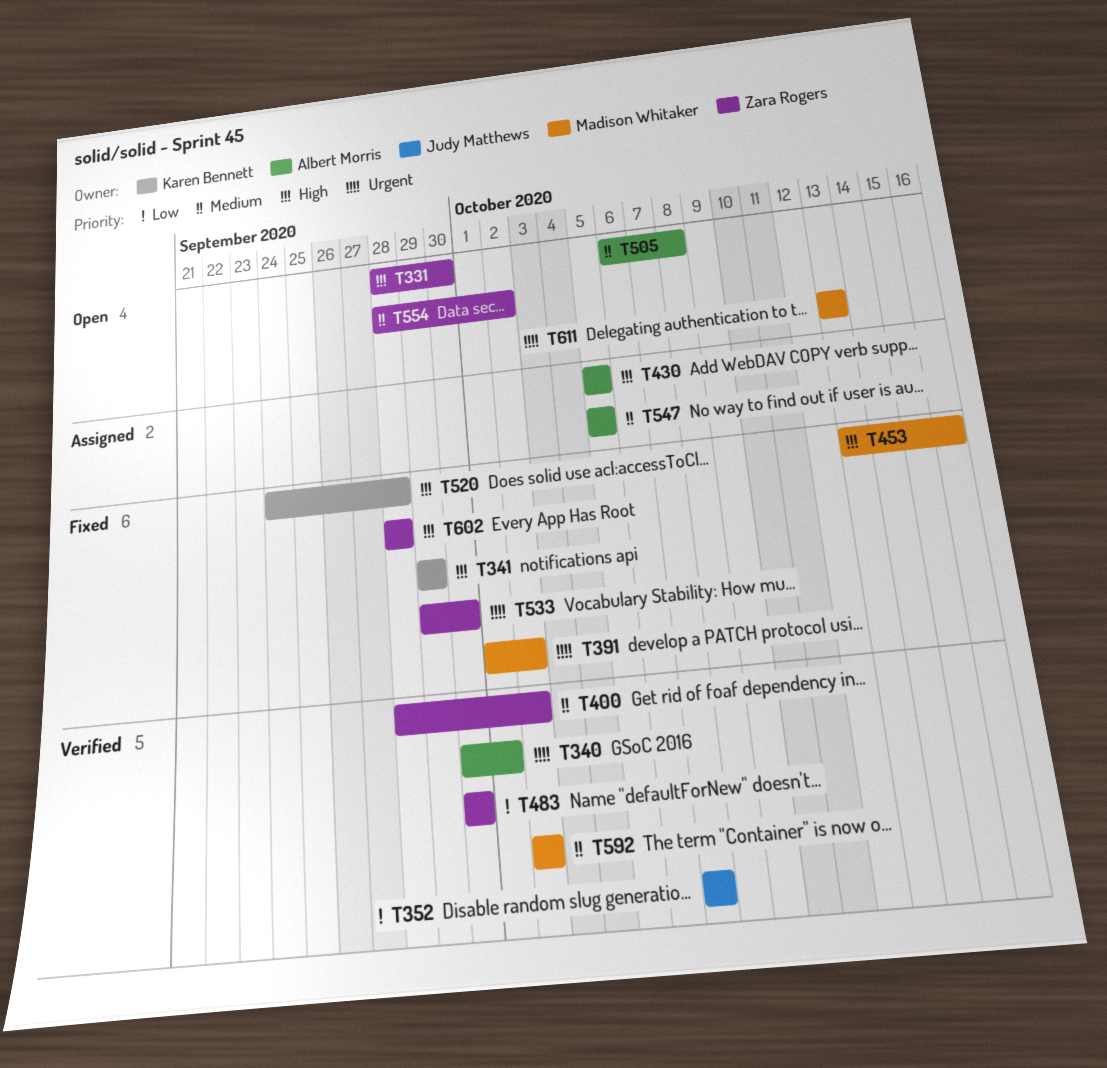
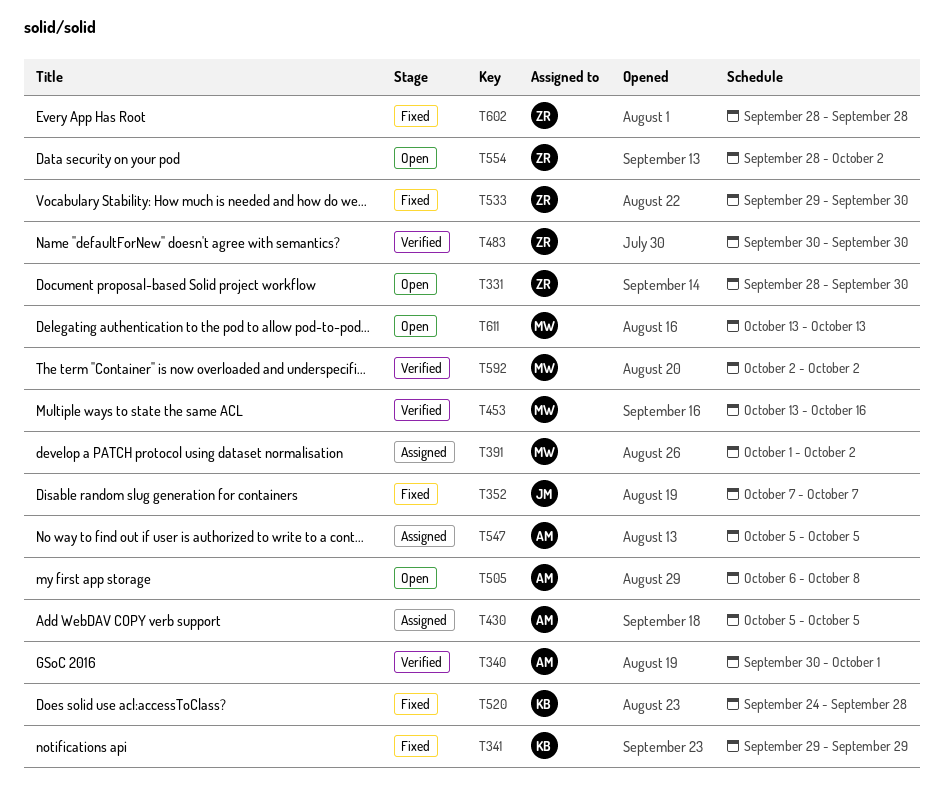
T352, status: Verified -> Fixed
T391, status: Fixed -> Assigned
T400: present -> none
T453, status: Fixed -> Verified

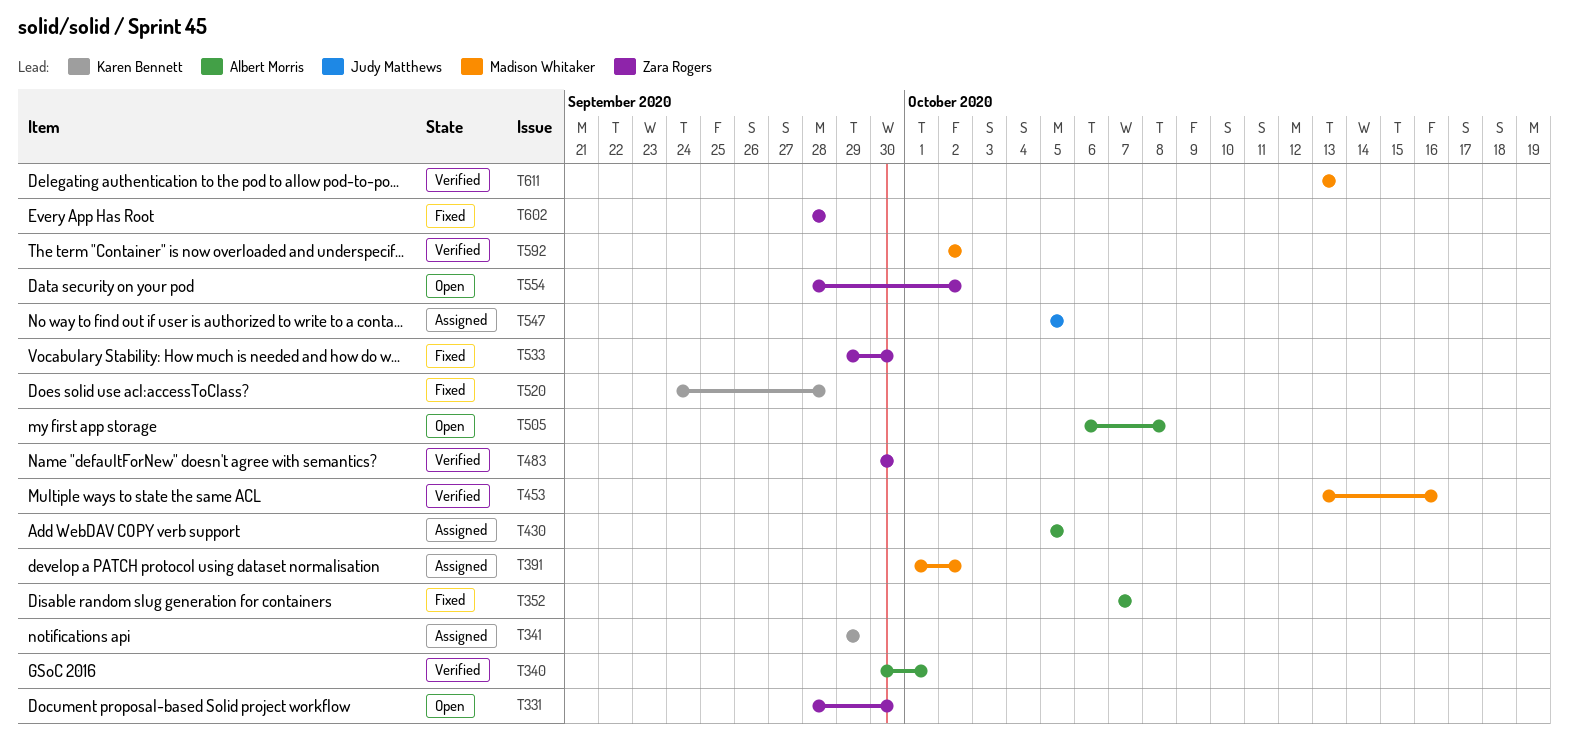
T341, status: Fixed -> Assigned
T352, owner: Judy Matthews -> Albert Morris
T547, owner: Albert Morris -> Judy Matthews
T611, status: Open -> Verified

